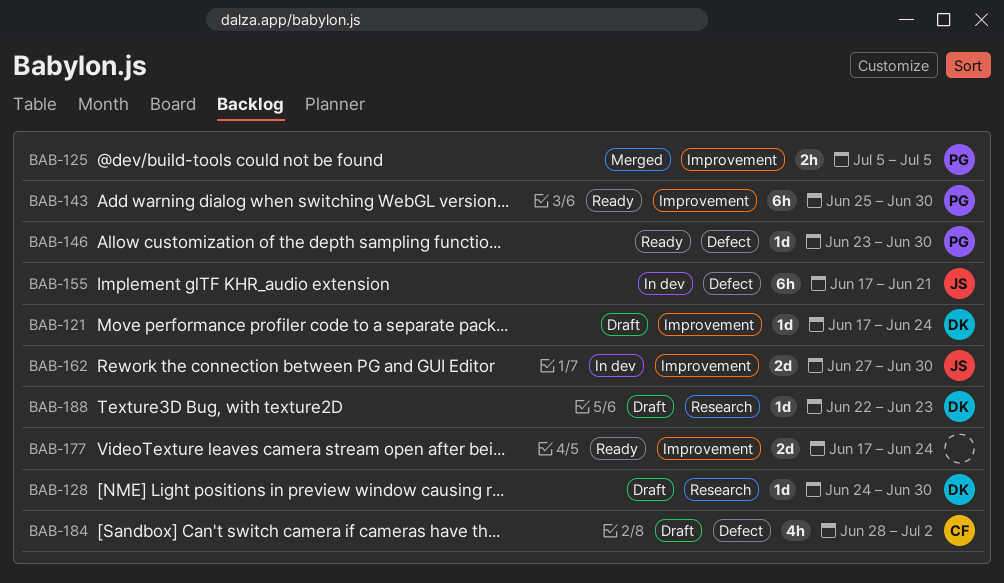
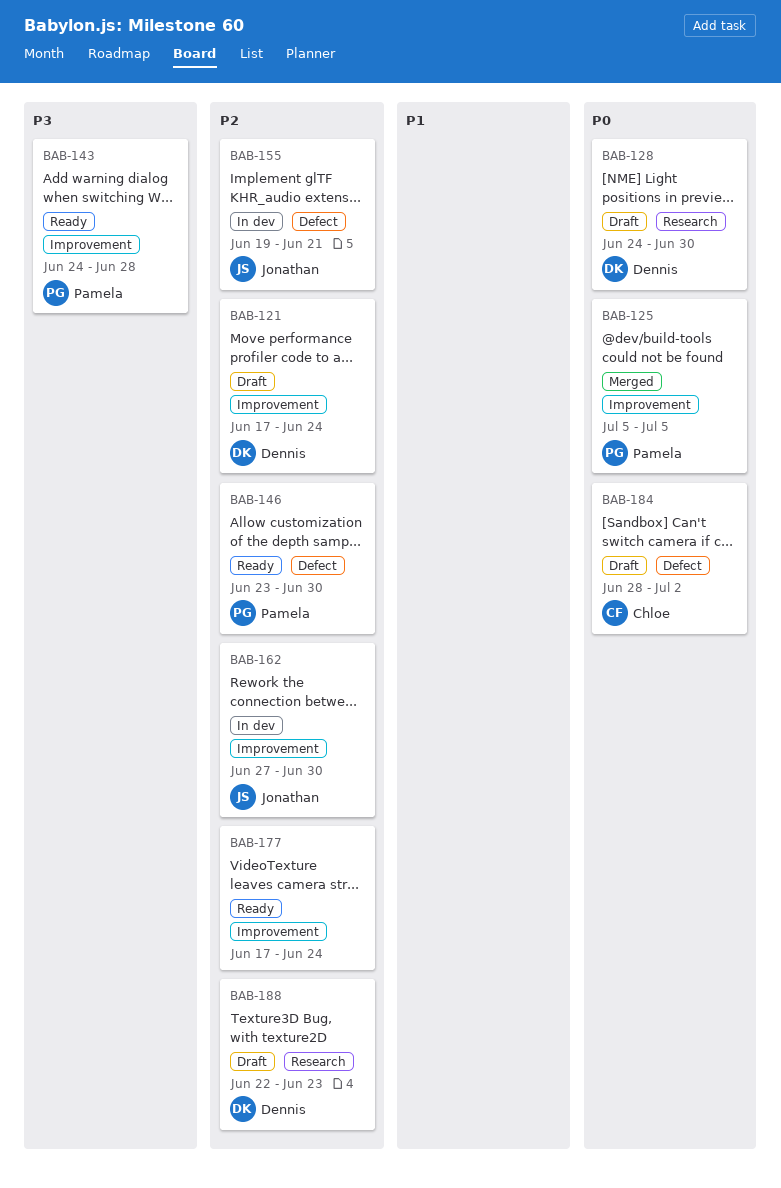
BAB-143, start: Jun 25 -> Jun 24
BAB-143, due: Jun 30 -> Jun 28
BAB-155, start: Jun 17 -> Jun 19

